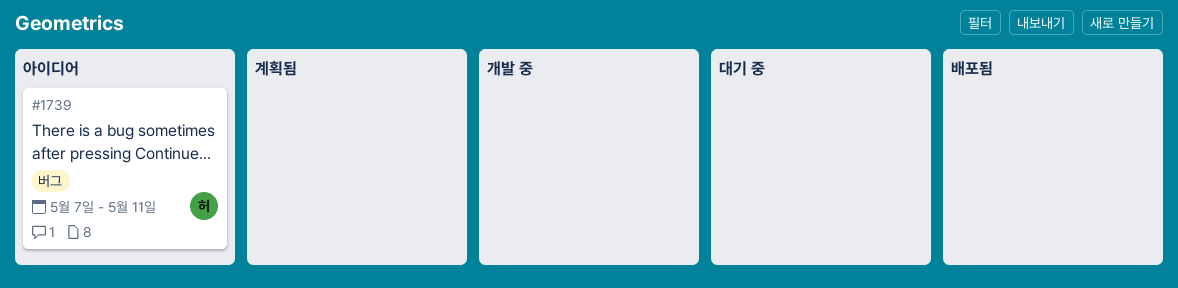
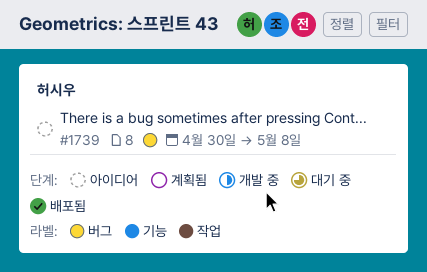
#1739, start: May 7 -> Apr 30
#1739, due: May 11 -> May 8

